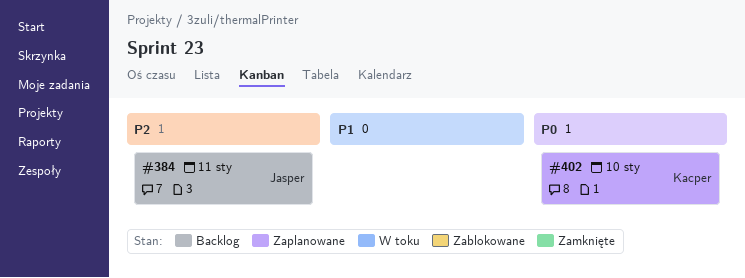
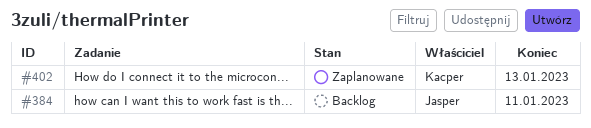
#402, due: Jan 10 -> Jan 13

